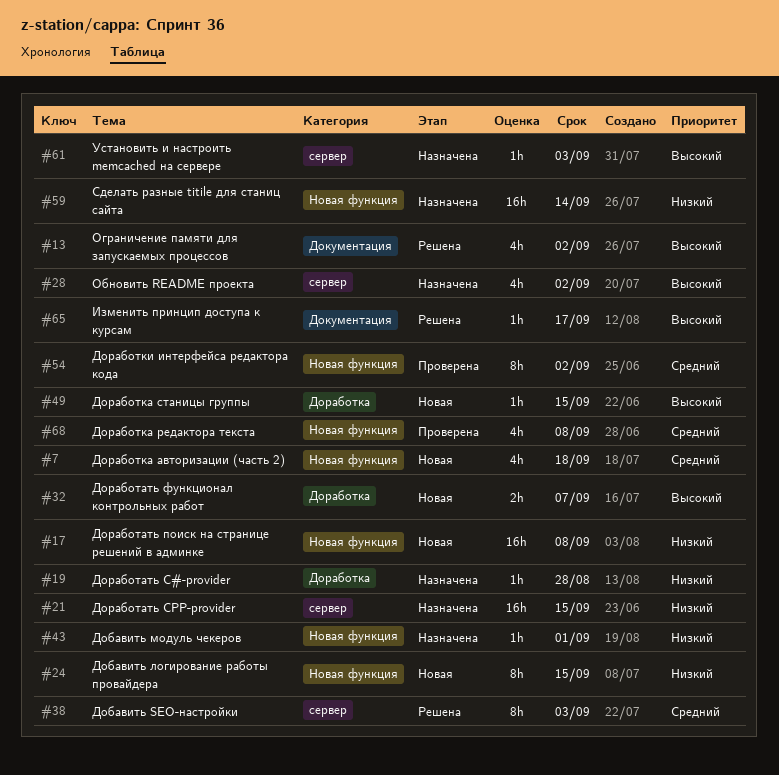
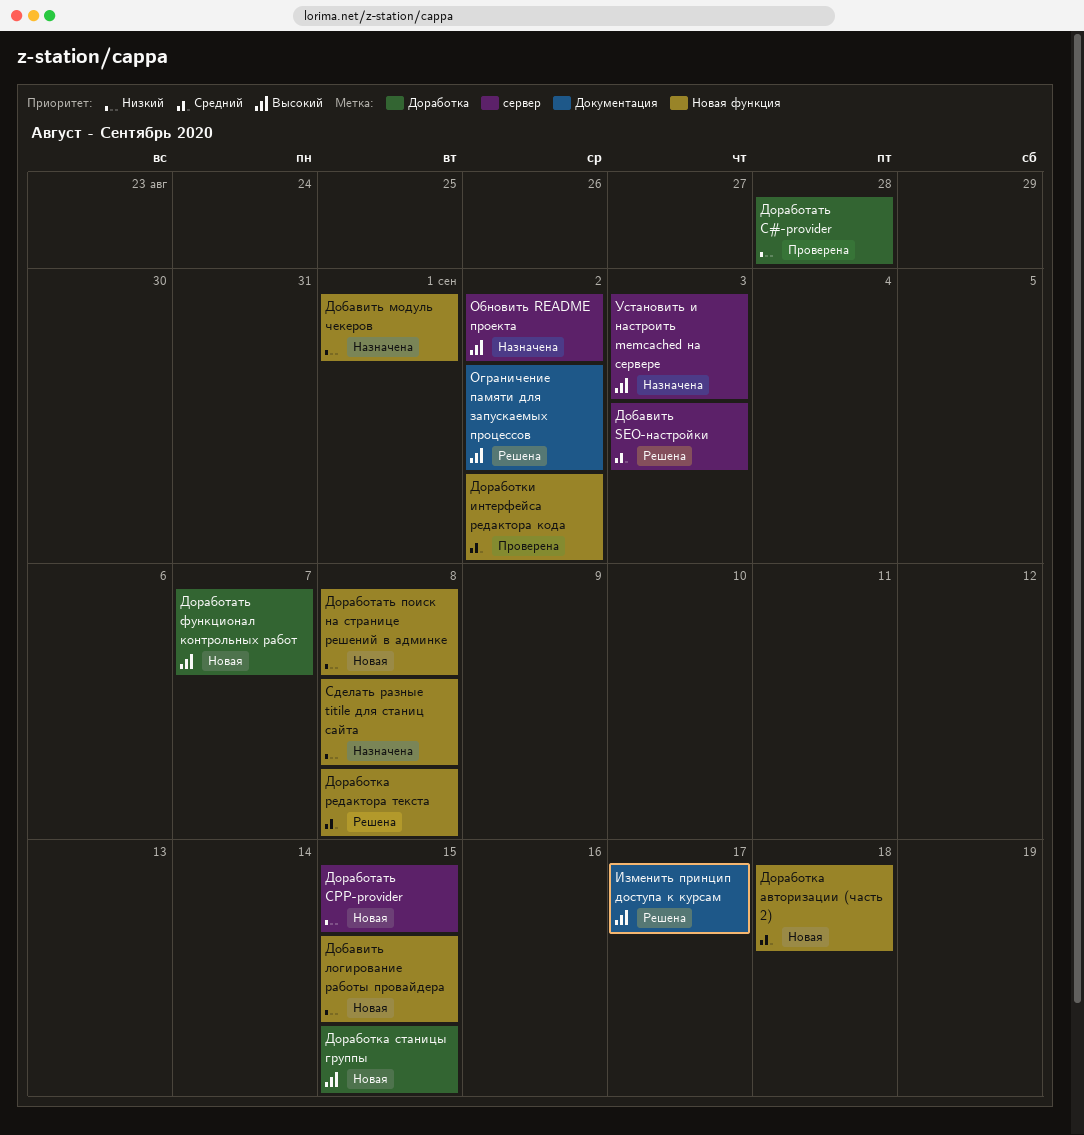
Доработать CPP-provider, status: Назначена -> Новая
Доработать С#-provider, status: Назначена -> Проверена
Доработка редактора текста, status: Проверена -> Решена
Сделать разные titile для станиц сайта, due: Sep 14 -> Sep 8

